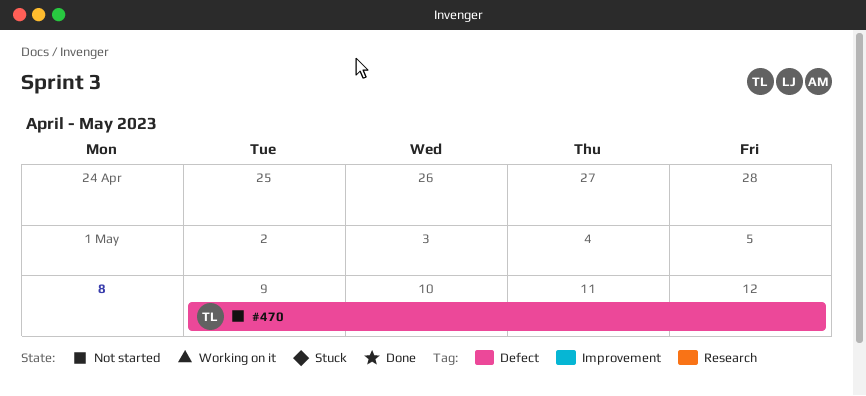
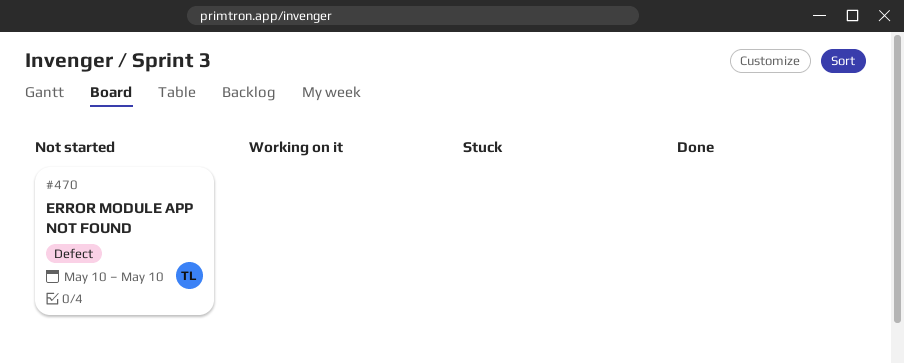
#470, start: May 9 -> May 10
#470, due: May 12 -> May 10

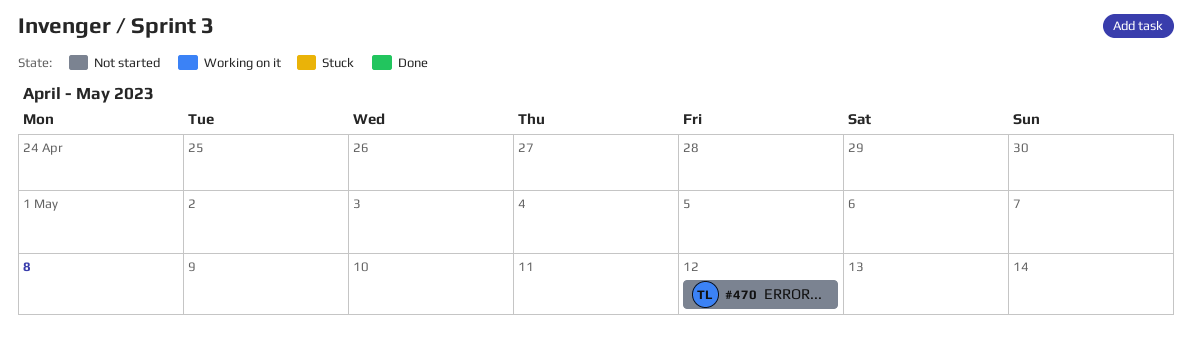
#470, start: May 10 -> May 12
#470, due: May 10 -> May 12

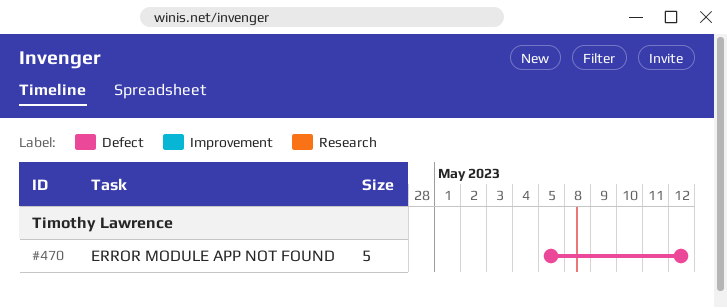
#470, start: May 12 -> May 5

